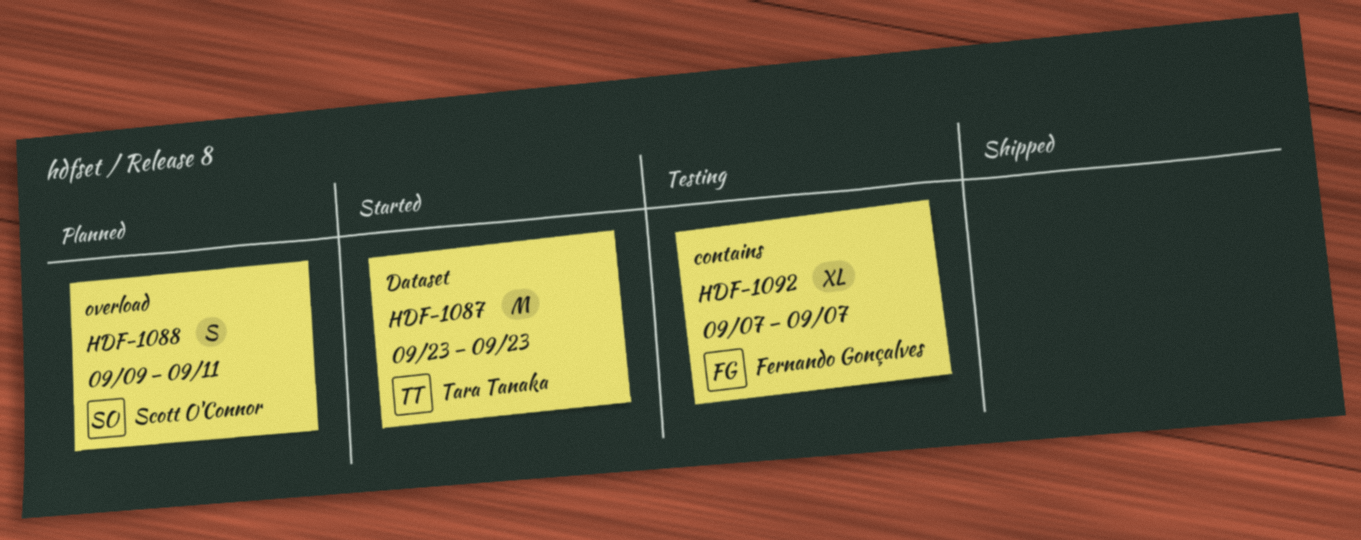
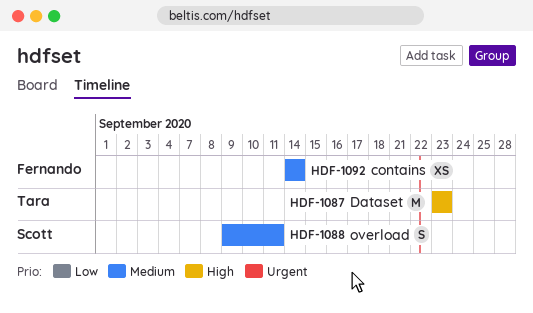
HDF-1092, estimate: XL -> XS
HDF-1092, start: Sep 7 -> Sep 14
HDF-1092, due: Sep 7 -> Sep 14

